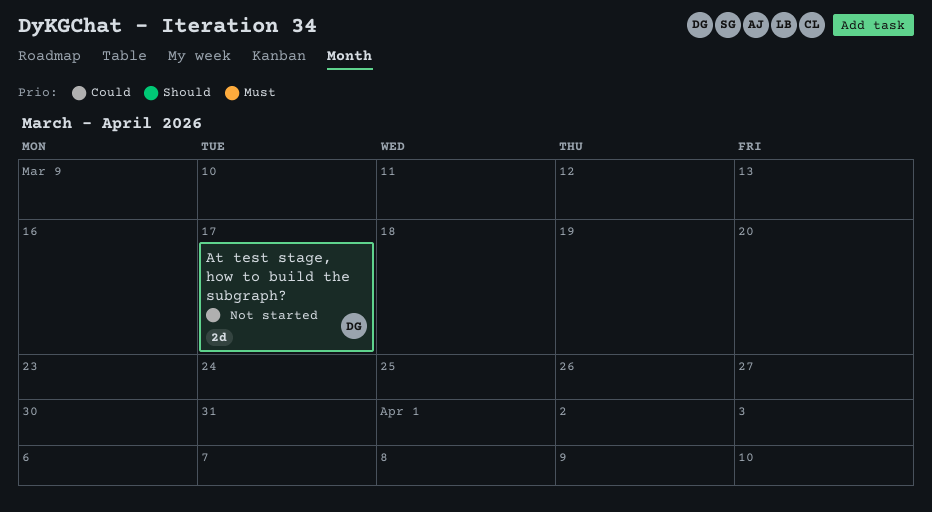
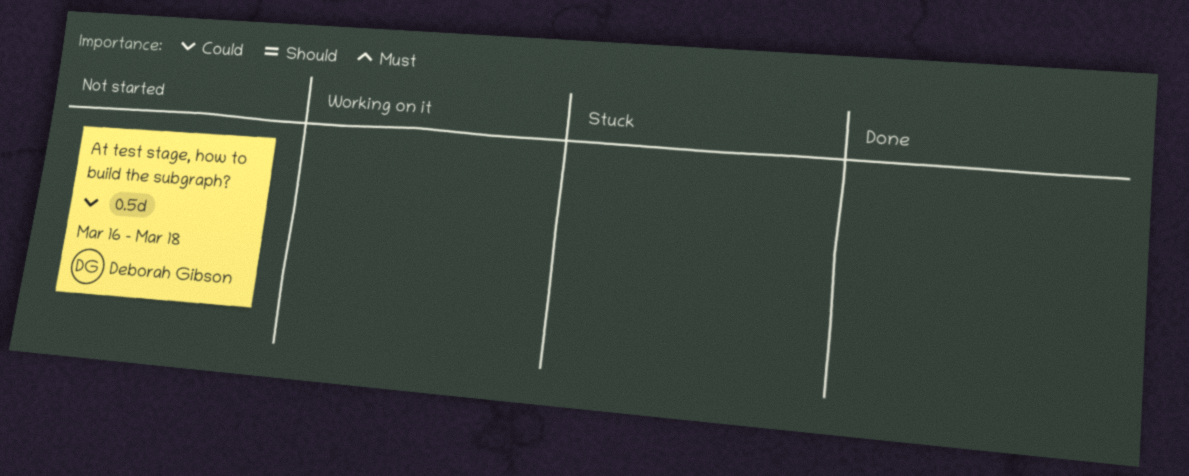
At test stage, how to build the subgraph?, estimate: 2d -> 0.5d
At test stage, how to build the subgraph?, due: Mar 17 -> Mar 18

